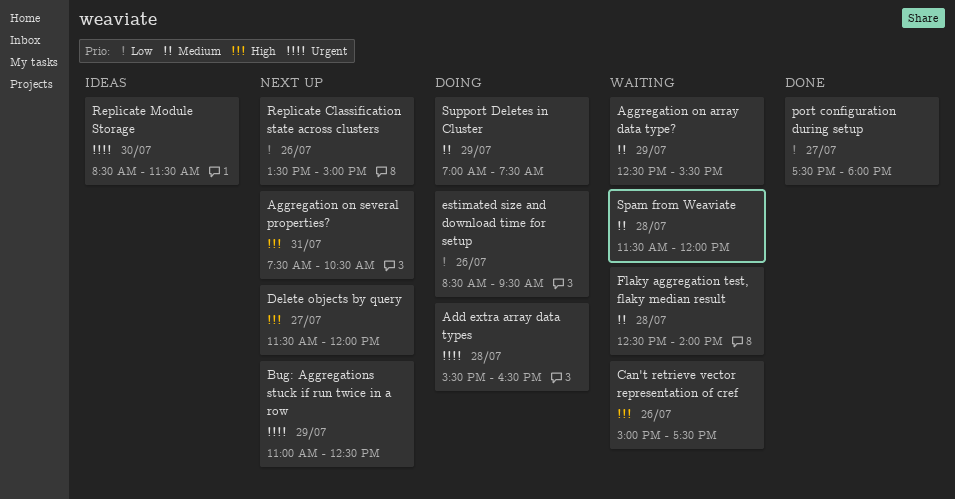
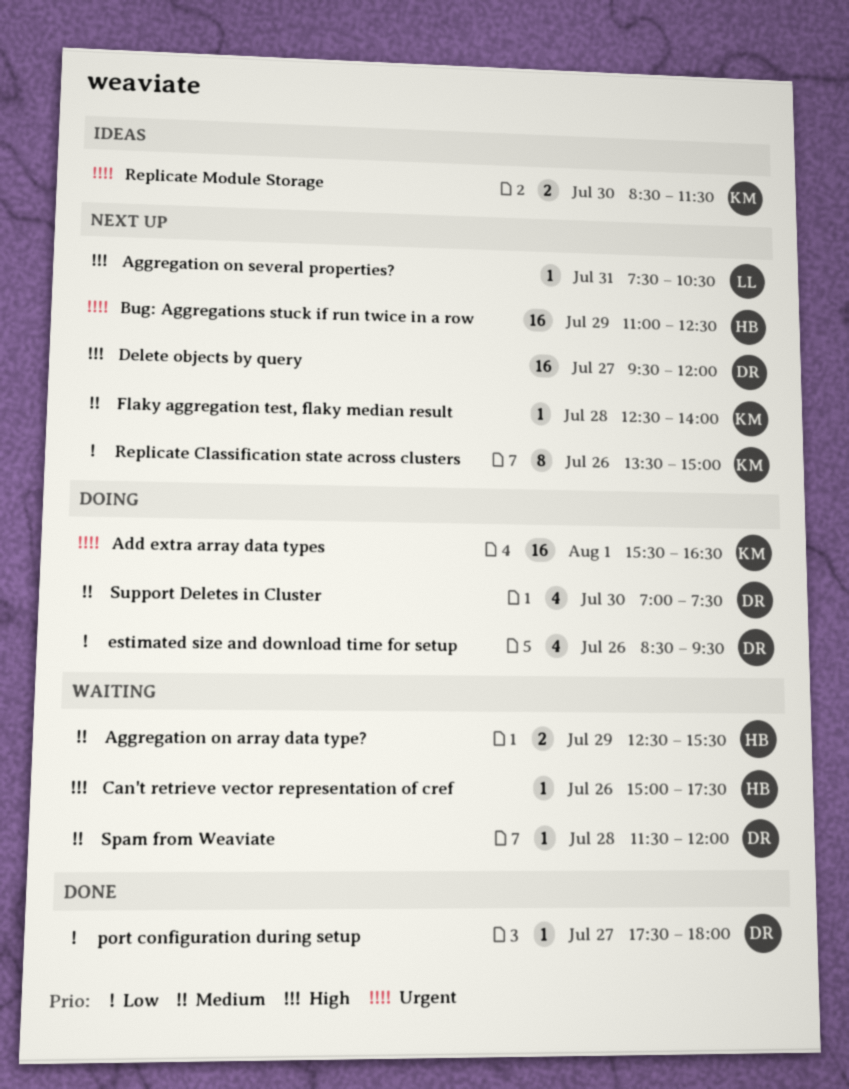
Add extra array data types, day: Jul 28 -> Aug 1
Delete objects by query, begins: 11:30 -> 09:30
Flaky aggregation test, flaky median result, status: Waiting -> Next up
Support Deletes in Cluster, day: Jul 29 -> Jul 30

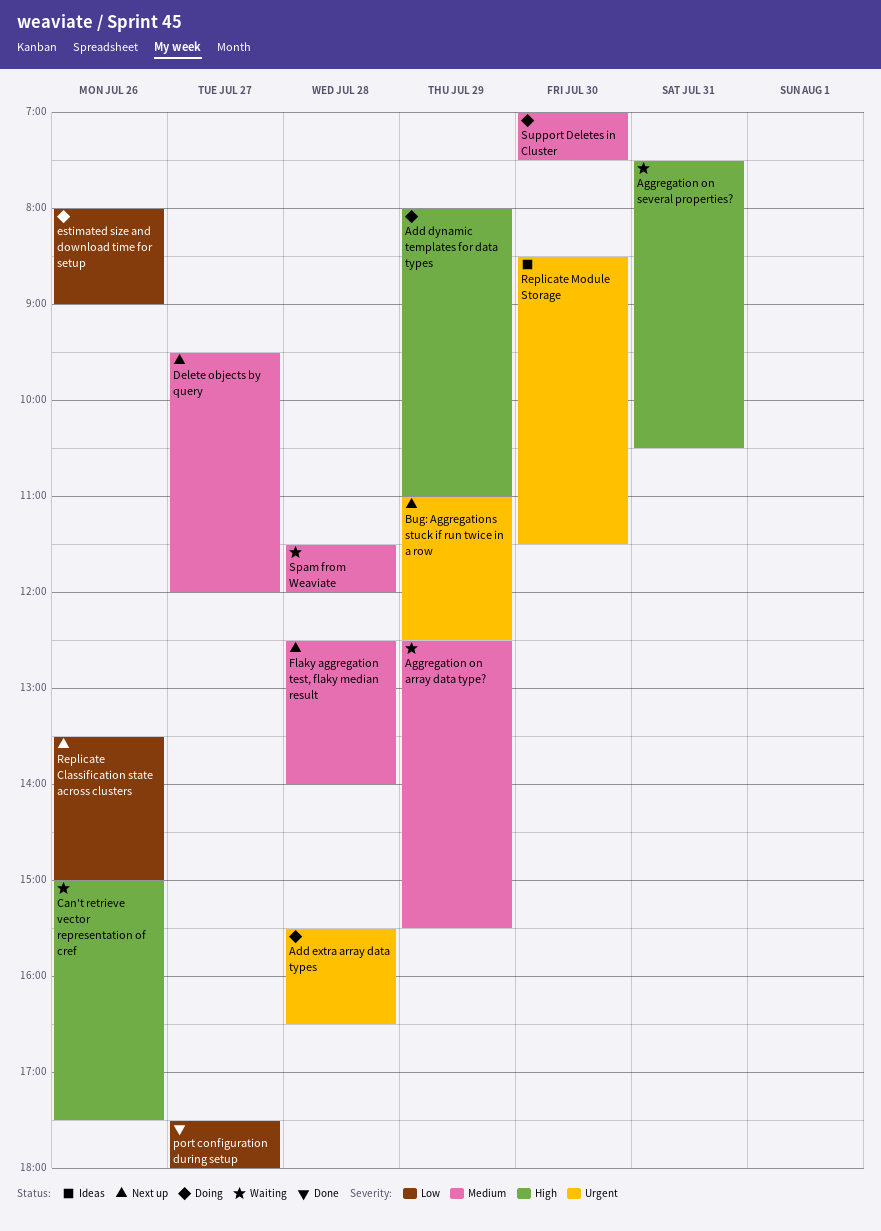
Add dynamic templates for data types: none -> present
Add extra array data types, day: Aug 1 -> Jul 28
Aggregation on several properties?, status: Next up -> Waiting
Delete objects by query, priority: High -> Medium
estimated size and download time for setup, begins: 08:30 -> 08:00
estimated size and download time for setup, ends: 09:30 -> 09:00

